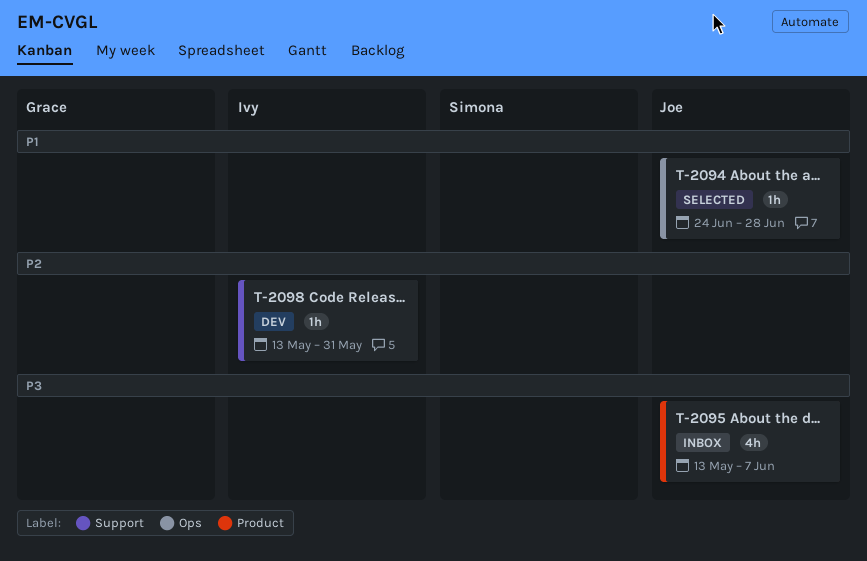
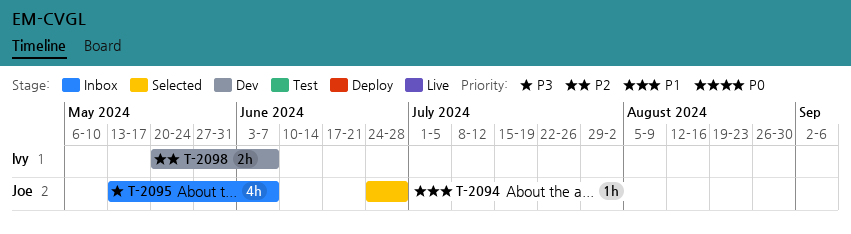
T-2098, estimate: 1h -> 2h
T-2098, start: May 13 -> May 20
T-2098, due: May 31 -> Jun 7

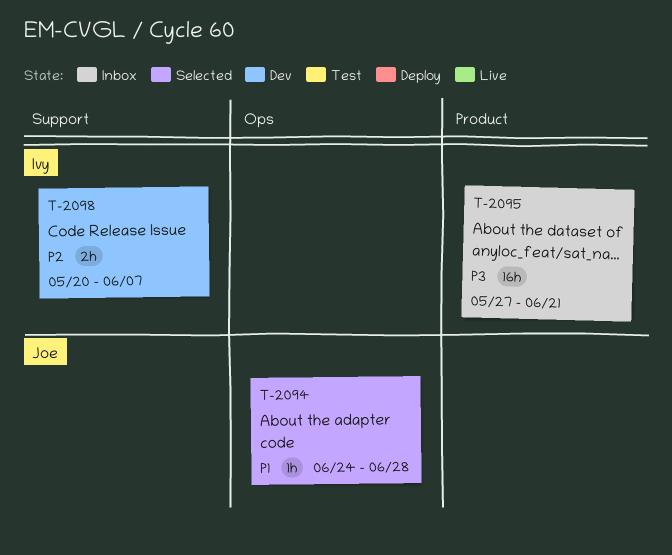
T-2095, owner: Joe -> Ivy
T-2095, estimate: 4h -> 16h
T-2095, start: May 13 -> May 27
T-2095, due: Jun 7 -> Jun 21

